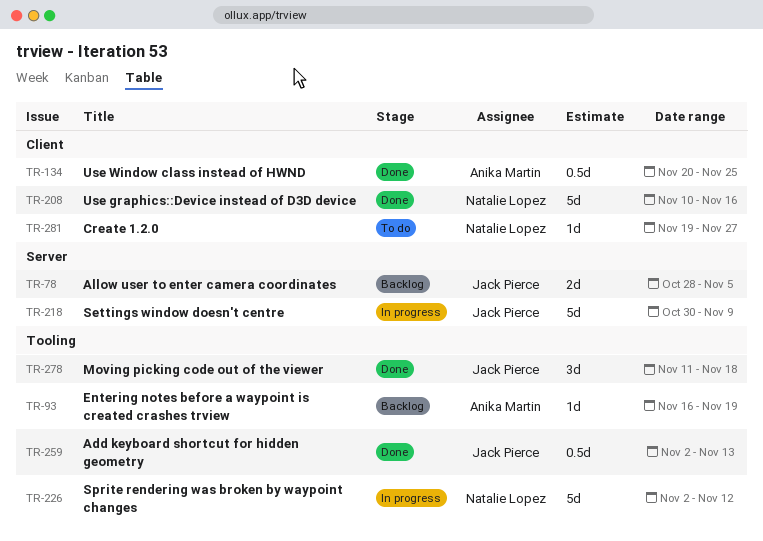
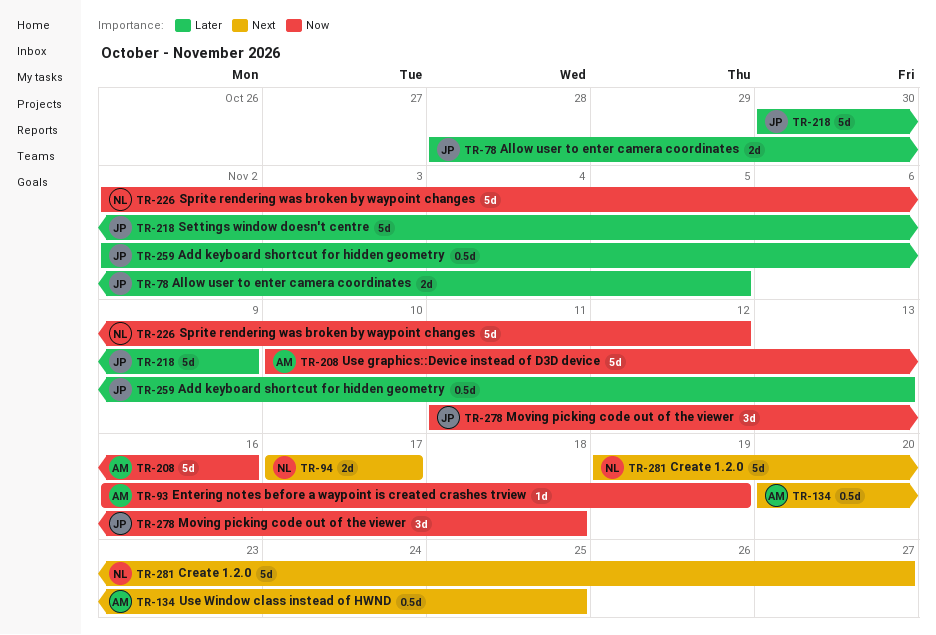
TR-94: none -> present
TR-208, owner: Natalie Lopez -> Anika Martin
TR-281, estimate: 1d -> 5d

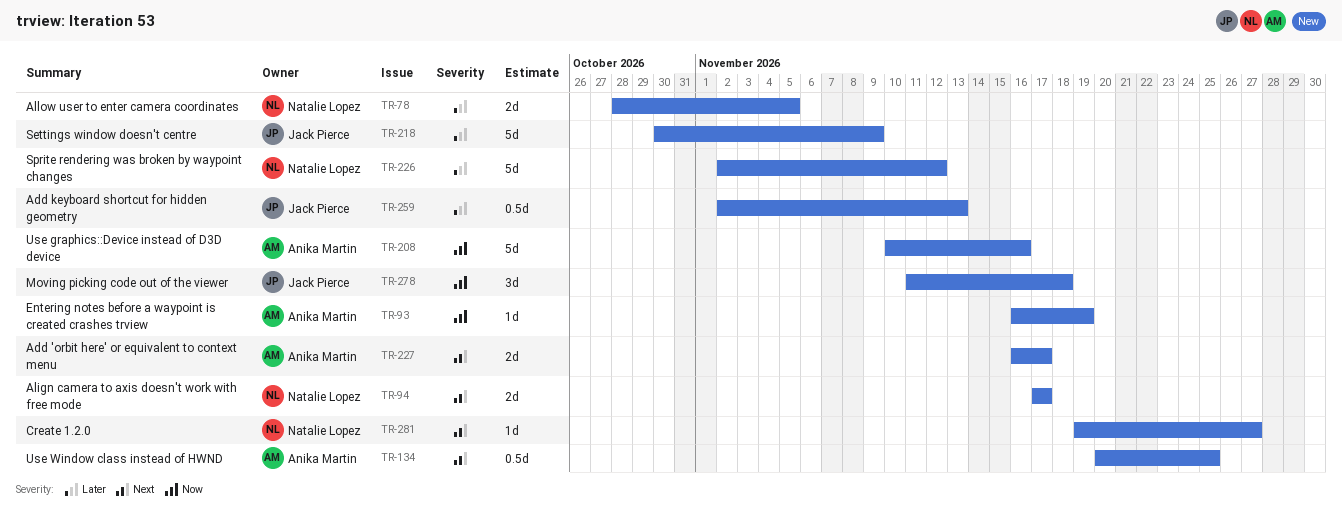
TR-78, owner: Jack Pierce -> Natalie Lopez
TR-226, priority: Now -> Later
TR-227: none -> present
TR-281, estimate: 5d -> 1d

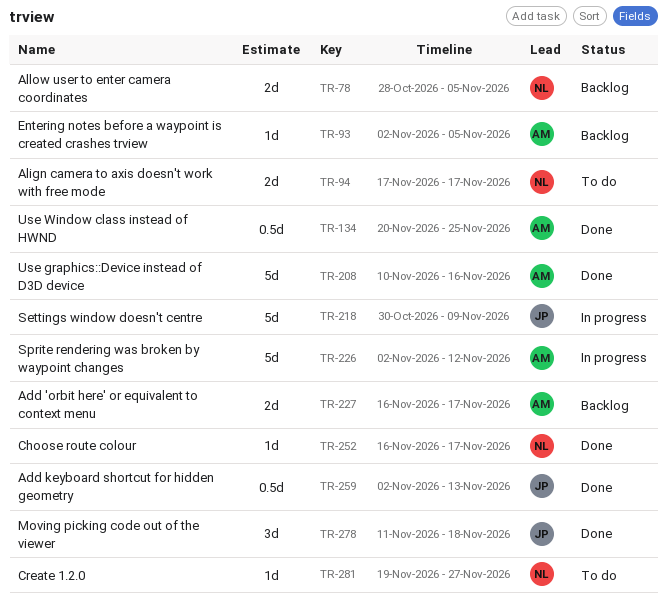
TR-93, start: Nov 16 -> Nov 2
TR-93, due: Nov 19 -> Nov 5
TR-226, owner: Natalie Lopez -> Anika Martin
TR-252: none -> present

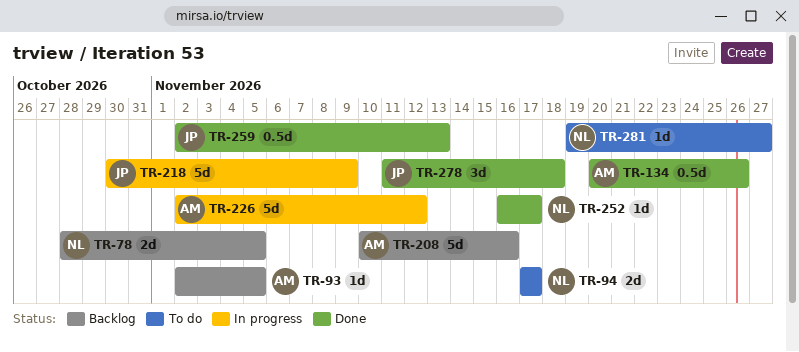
TR-134, due: Nov 25 -> Nov 26
TR-208, status: Done -> Backlog
TR-227: present -> none

